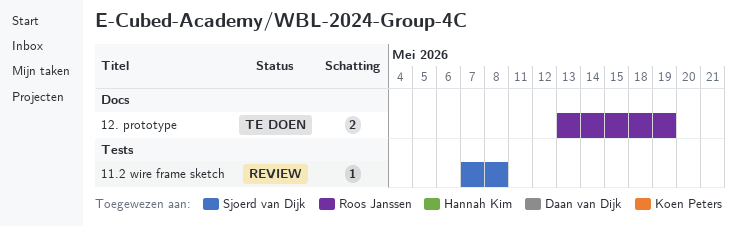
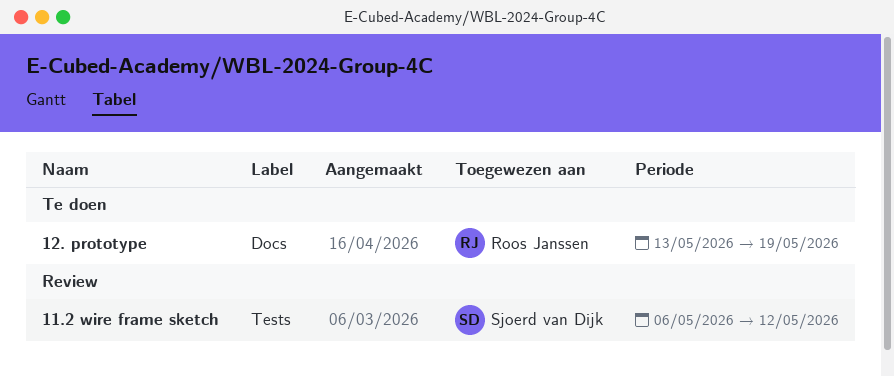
11.2 wire frame sketch, start: May 7 -> May 6
11.2 wire frame sketch, due: May 8 -> May 12

